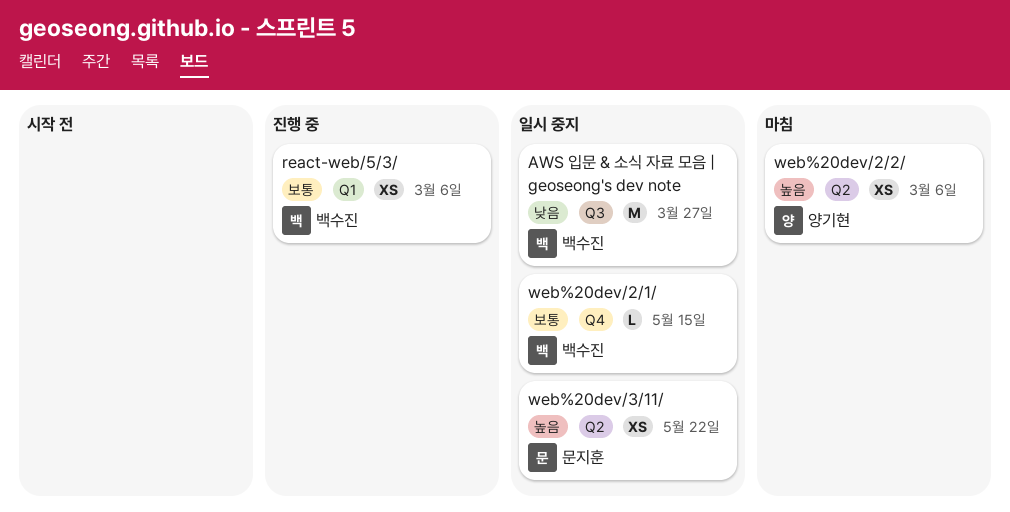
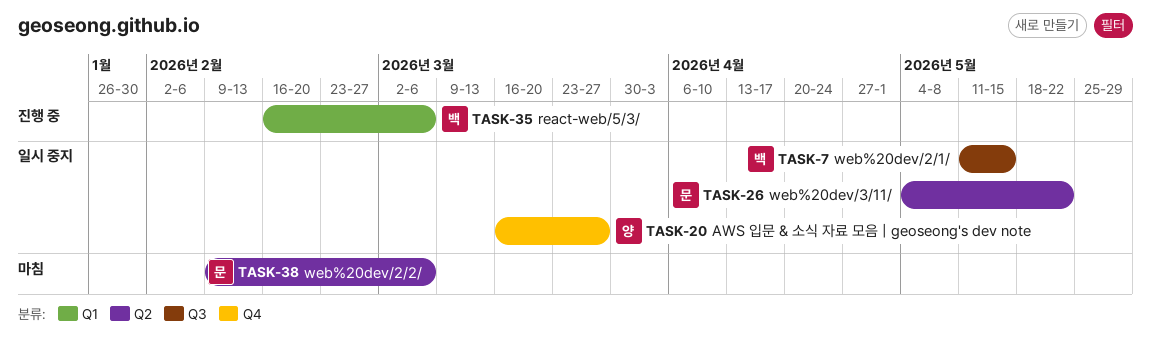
AWS 입문 & 소식 자료 모음 | geoseong's dev note, owner: 백수진 -> 양기현
AWS 입문 & 소식 자료 모음 | geoseong's dev note, label: Q3 -> Q4
web%20dev/2/1/, label: Q4 -> Q3
web%20dev/2/2/, owner: 양기현 -> 문지훈

